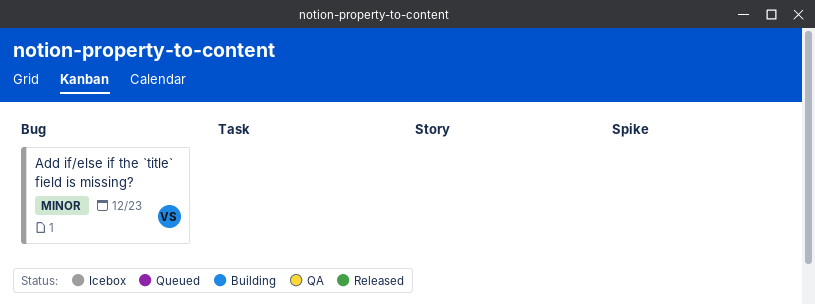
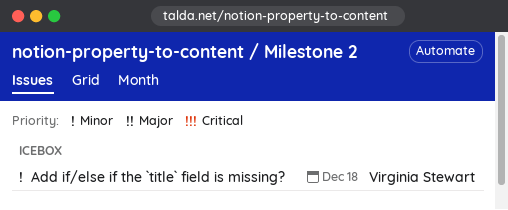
Add if/else if the `title` field is missing?, due: Dec 23 -> Dec 18

